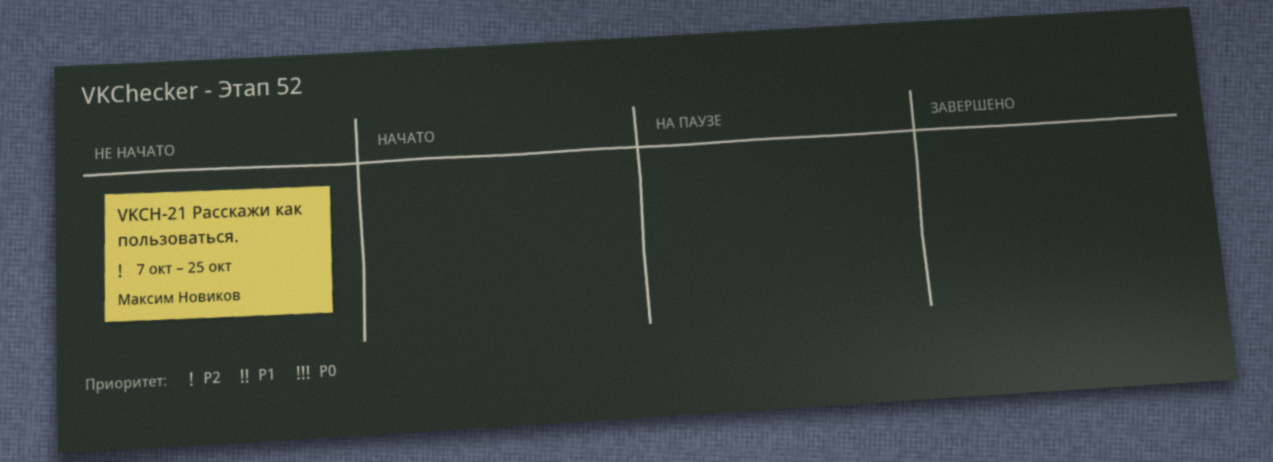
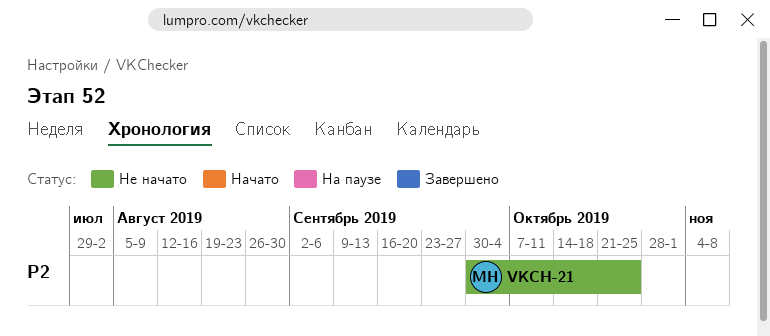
VKCH-21, start: Oct 7 -> Sep 30

